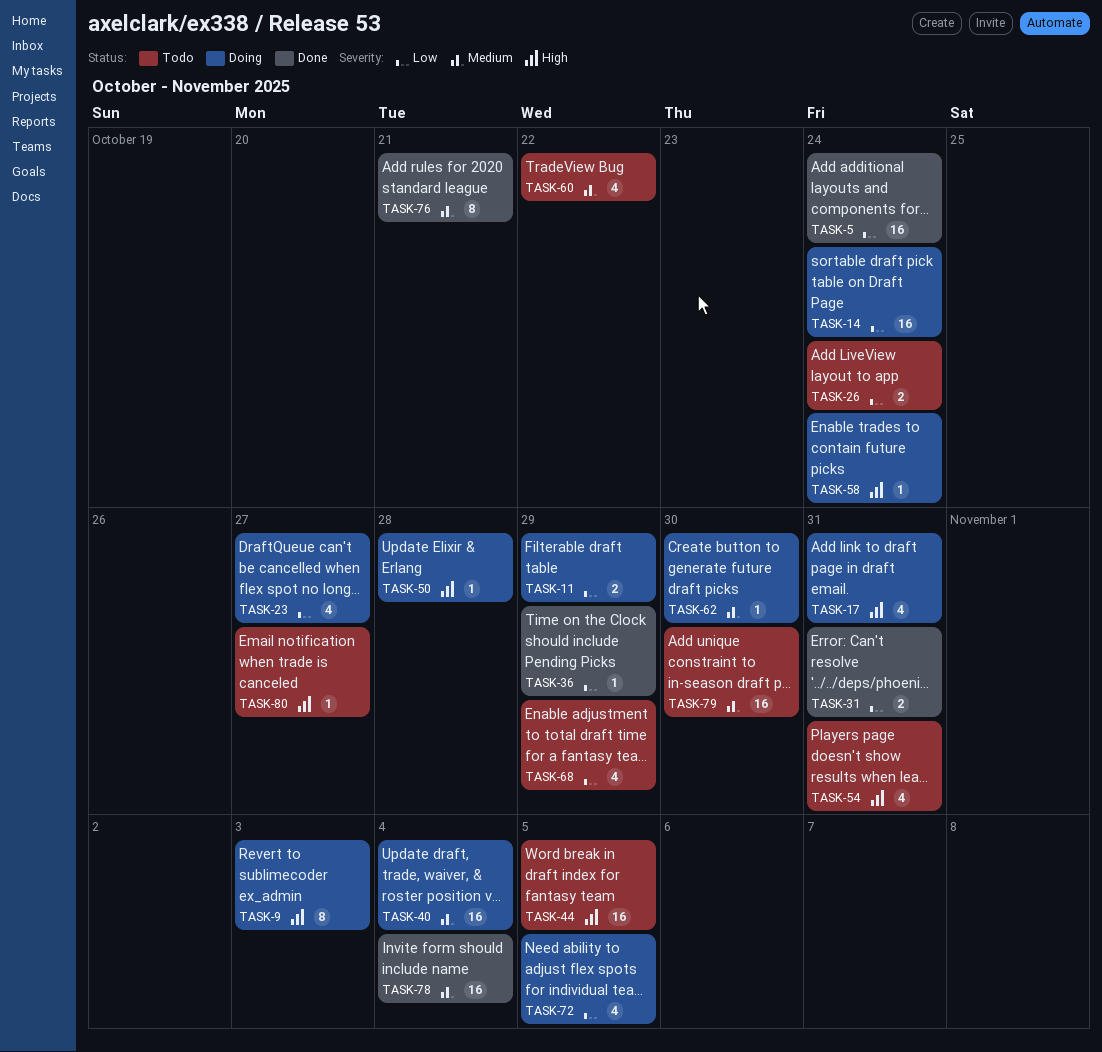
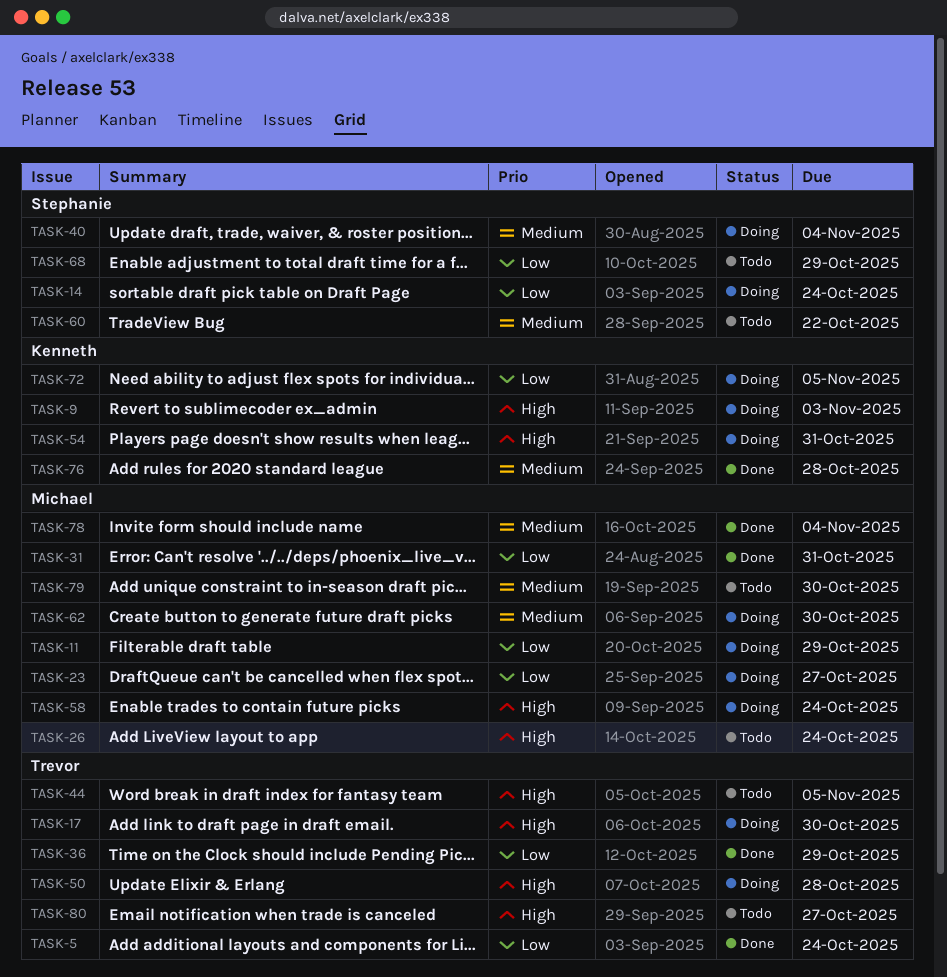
TASK-17, due: Oct 31 -> Oct 30
TASK-26, priority: Low -> High
TASK-54, status: Todo -> Doing
TASK-76, due: Oct 21 -> Oct 28

